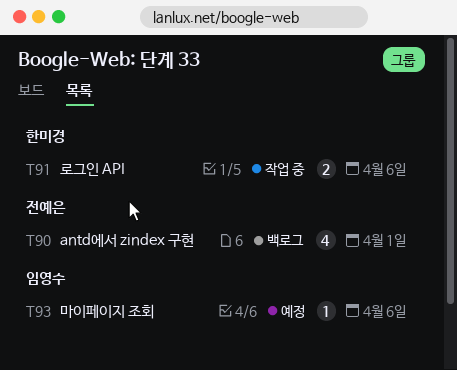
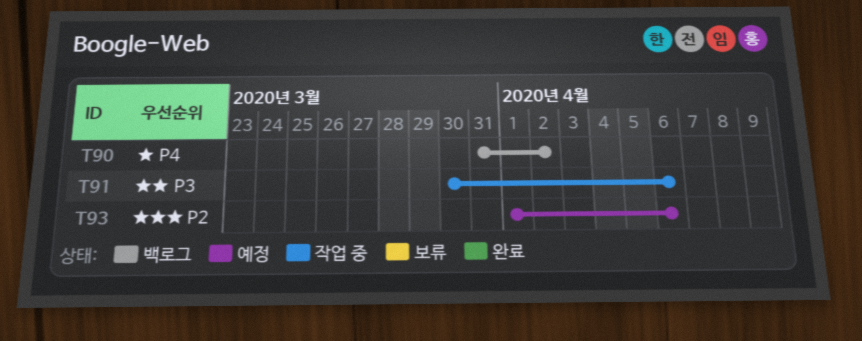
T90, due: Apr 1 -> Apr 2

